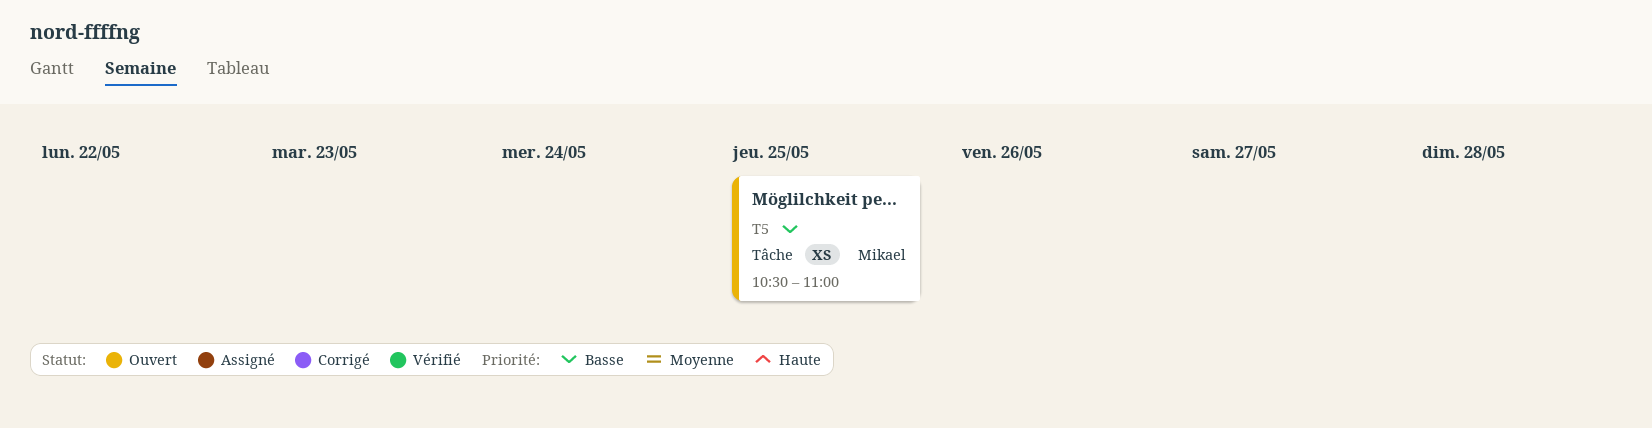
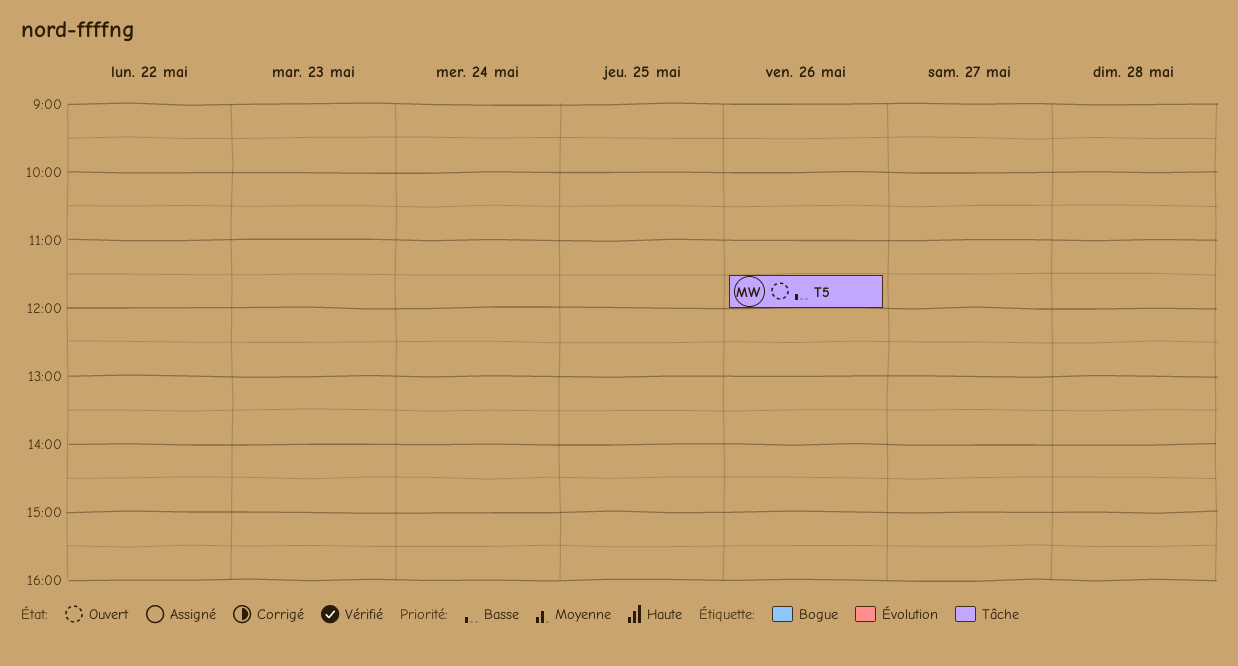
T5, day: May 25 -> May 26
T5, begins: 10:30 -> 11:30
T5, ends: 11:00 -> 12:00

